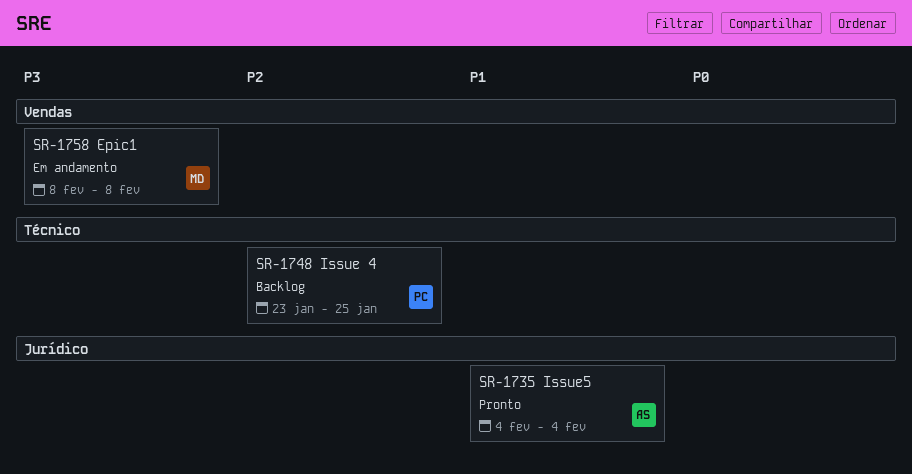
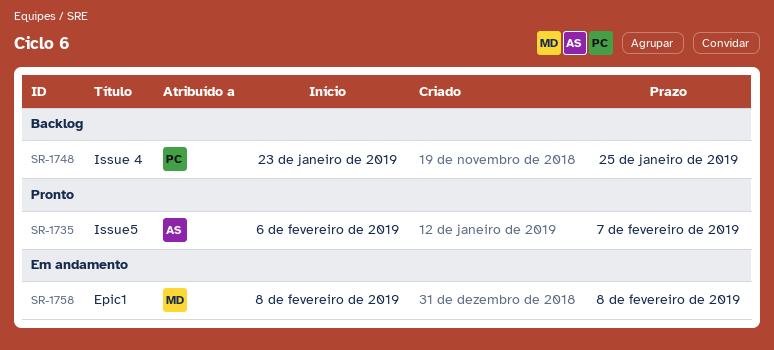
SR-1735, start: Feb 4 -> Feb 6
SR-1735, due: Feb 4 -> Feb 7

